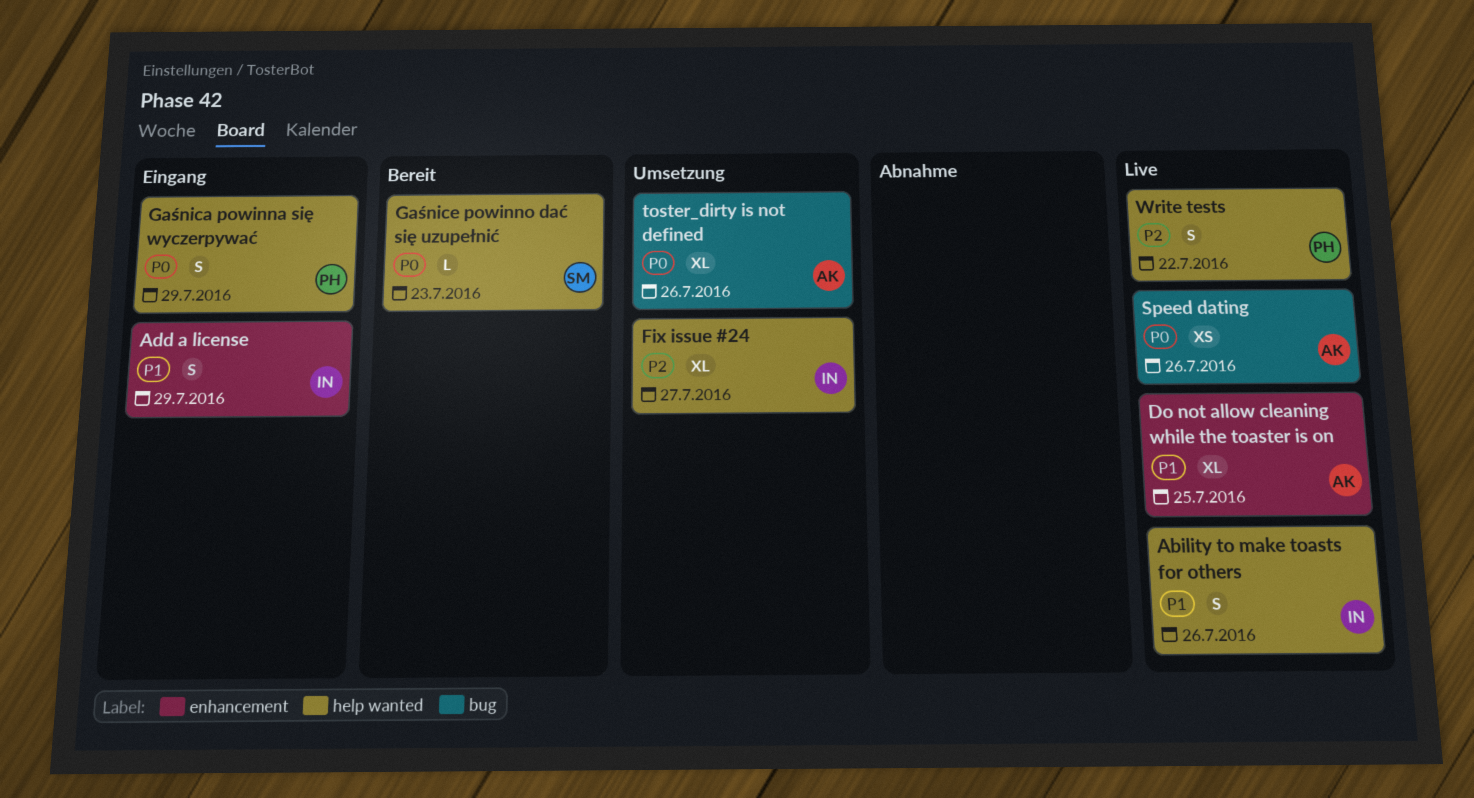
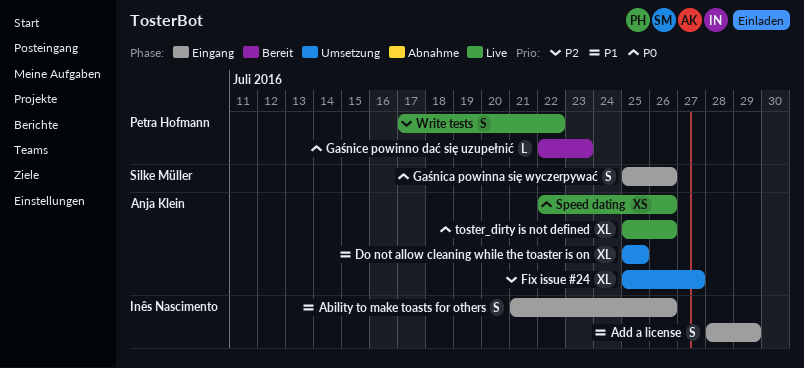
Ability to make toasts for others, status: Live -> Eingang
Do not allow cleaning while the toaster is on, status: Live -> Umsetzung
Fix issue #24, owner: Inês Nascimento -> Anja Klein
Gaśnica powinna się wyczerpywać, owner: Petra Hofmann -> Silke Müller
Gaśnica powinna się wyczerpywać, due: Jul 29 -> Jul 26
Gaśnice powinno dać się uzupełnić, owner: Silke Müller -> Petra Hofmann
toster_dirty is not defined, status: Umsetzung -> Live

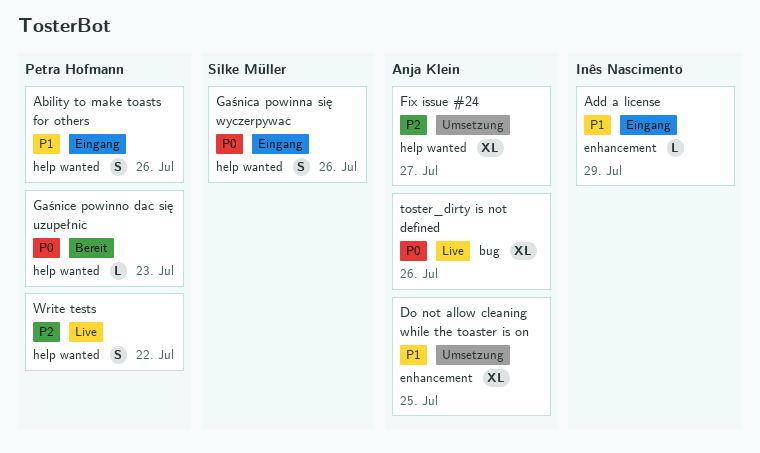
Ability to make toasts for others, owner: Inês Nascimento -> Petra Hofmann
Add a license, estimate: S -> L
Speed dating: present -> none

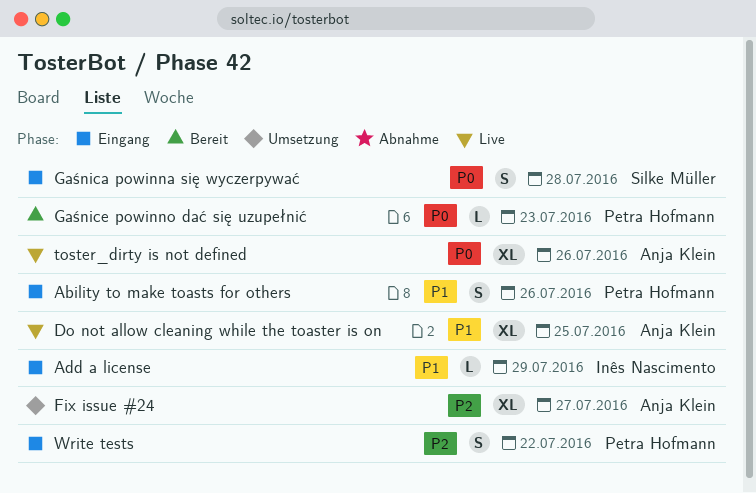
Do not allow cleaning while the toaster is on, status: Umsetzung -> Live
Gaśnica powinna się wyczerpywać, due: Jul 26 -> Jul 28
Write tests, status: Live -> Eingang

